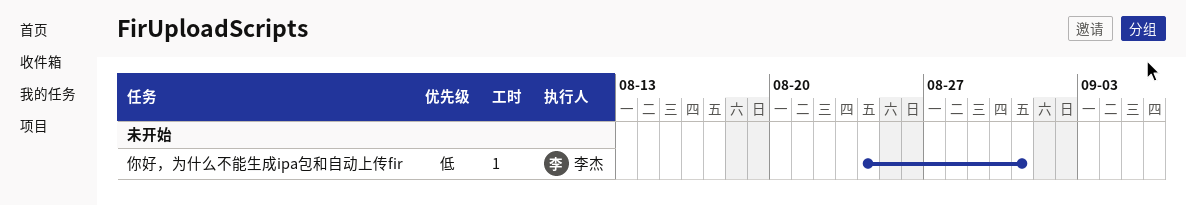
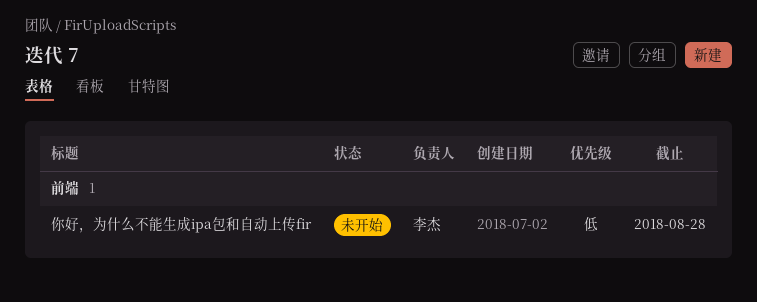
你好，为什么不能生成ipa包和自动上传fir, due: Aug 31 -> Aug 28

